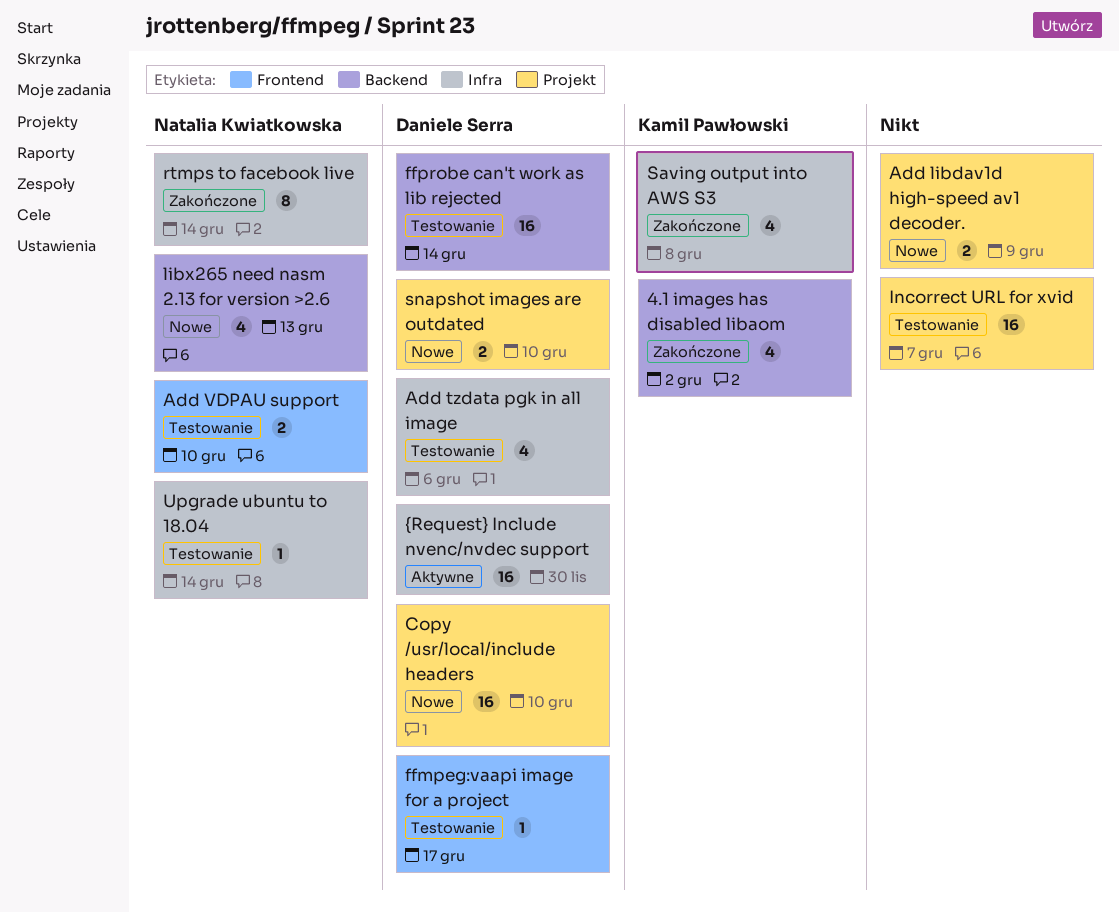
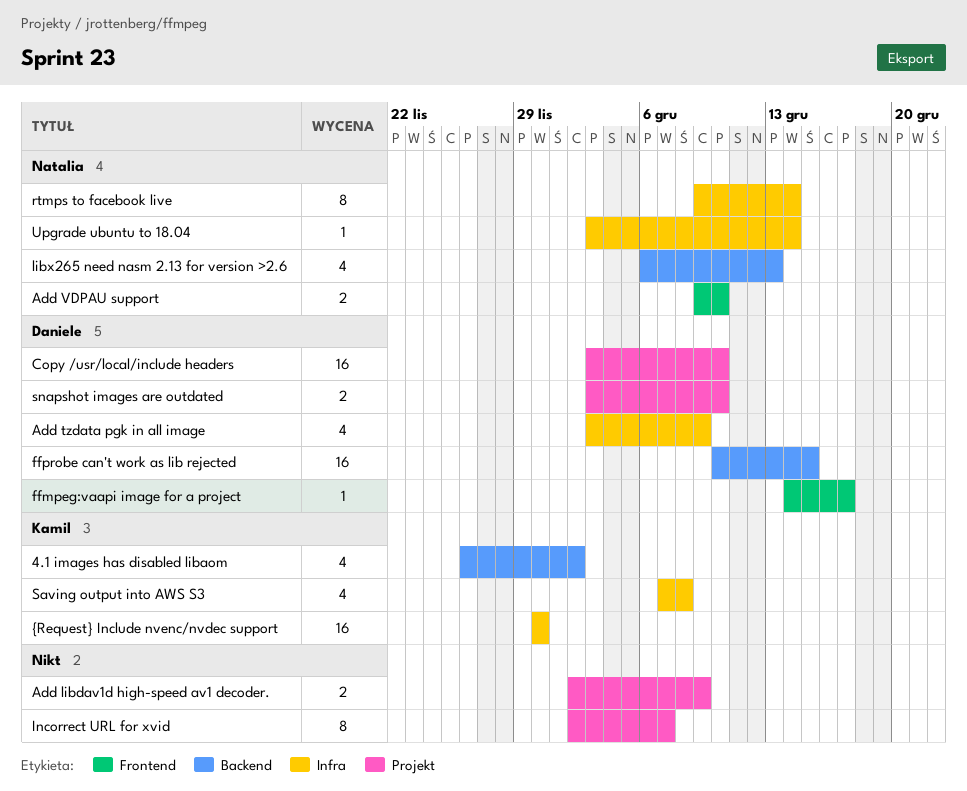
Add tzdata pgk in all image, due: Dec 6 -> Dec 9
ffprobe can't work as lib rejected, due: Dec 14 -> Dec 15
Incorrect URL for xvid, estimate: 16 -> 8
{Request} Include nvenc/nvdec support, owner: Daniele Serra -> Kamil Pawłowski

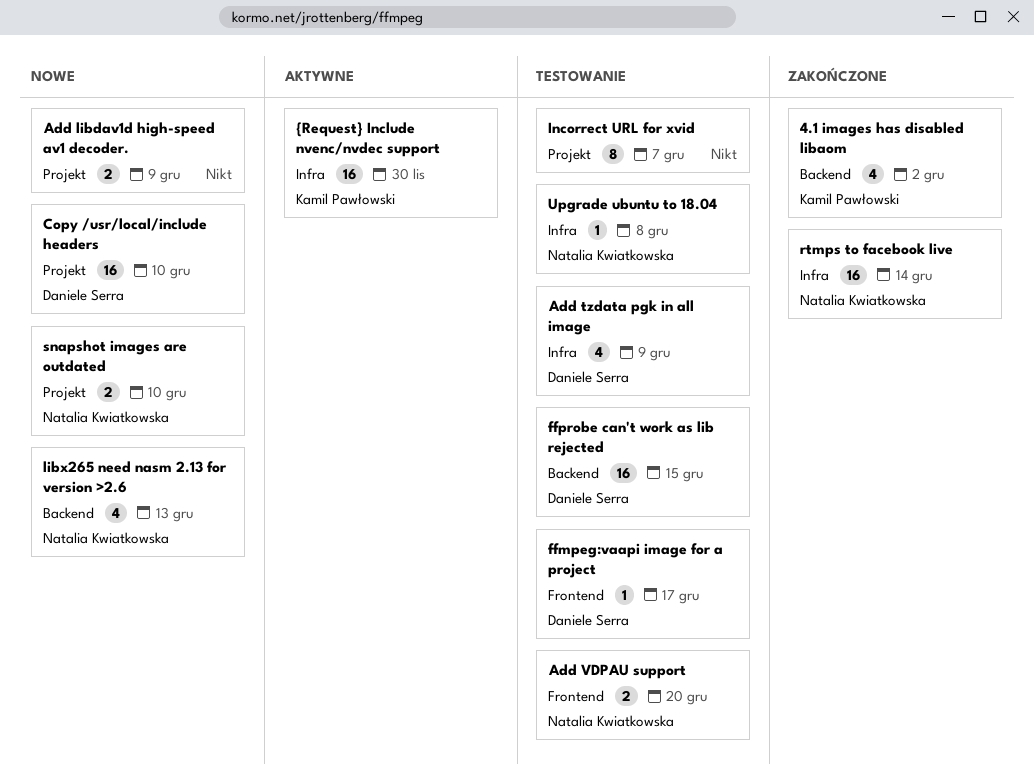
Add VDPAU support, due: Dec 10 -> Dec 20
rtmps to facebook live, estimate: 8 -> 16
Saving output into AWS S3: present -> none
snapshot images are outdated, owner: Daniele Serra -> Natalia Kwiatkowska
Upgrade ubuntu to 18.04, due: Dec 14 -> Dec 8

